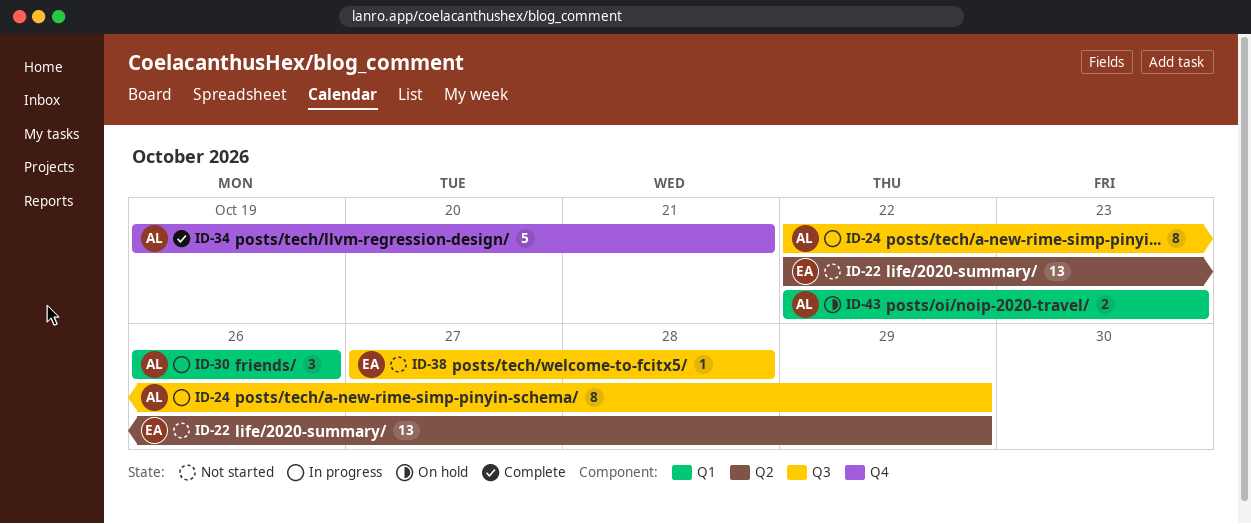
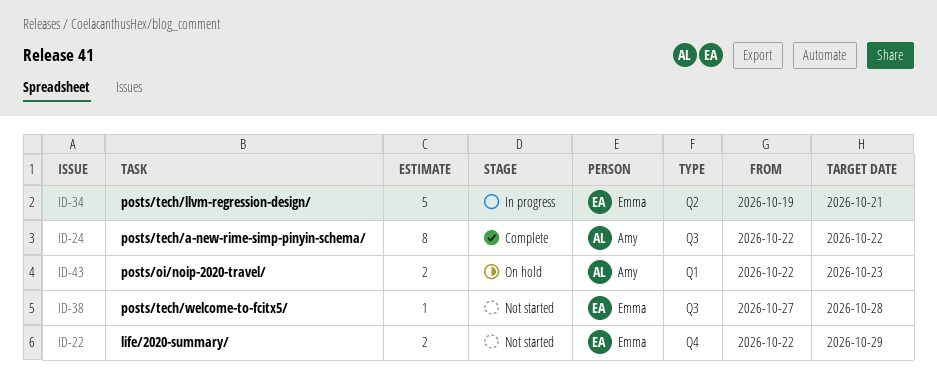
ID-22, label: Q2 -> Q4
ID-22, estimate: 13 -> 2
ID-24, status: In progress -> Complete
ID-24, due: Oct 29 -> Oct 22
ID-30: present -> none
ID-34, status: Complete -> In progress
ID-34, owner: Amy -> Emma
ID-34, label: Q4 -> Q2

